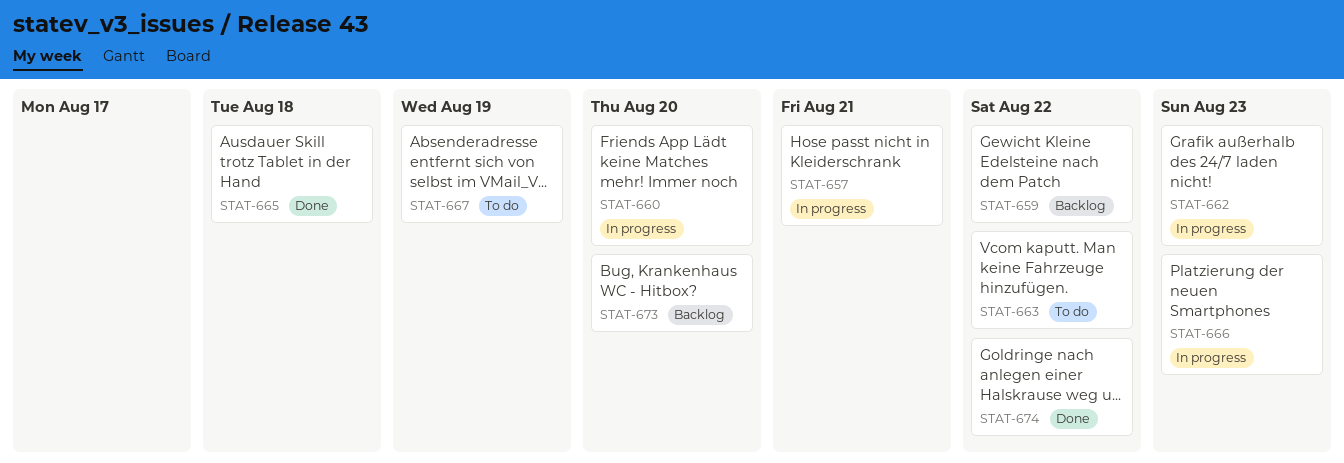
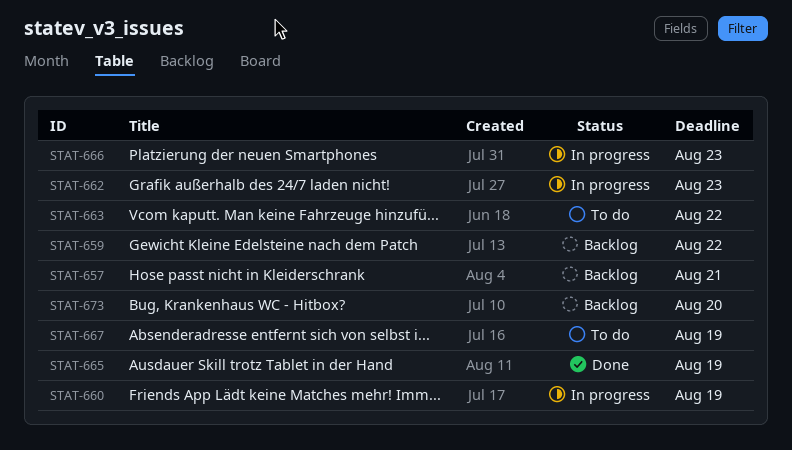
STAT-657, status: In progress -> Backlog
STAT-660, due: Aug 20 -> Aug 19
STAT-665, due: Aug 18 -> Aug 19
STAT-674: present -> none

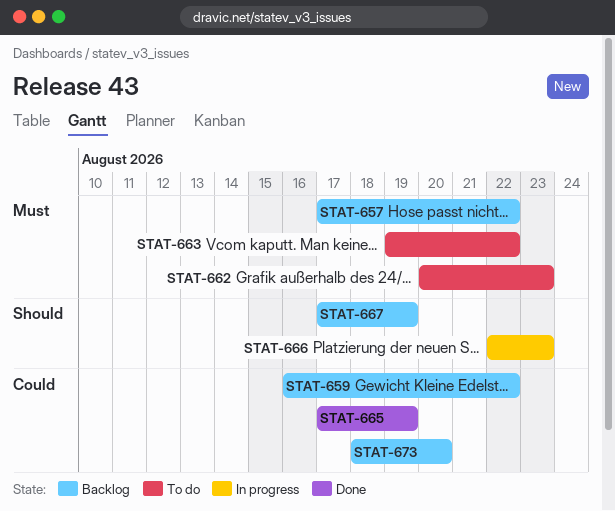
STAT-657, due: Aug 21 -> Aug 22
STAT-660: present -> none
STAT-662, status: In progress -> To do
STAT-667, status: To do -> Backlog

